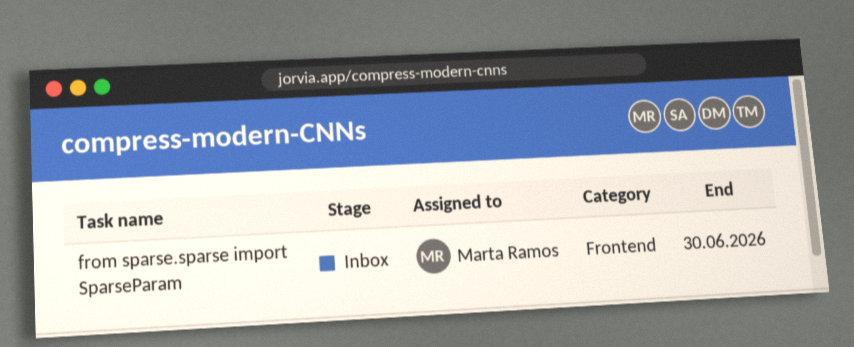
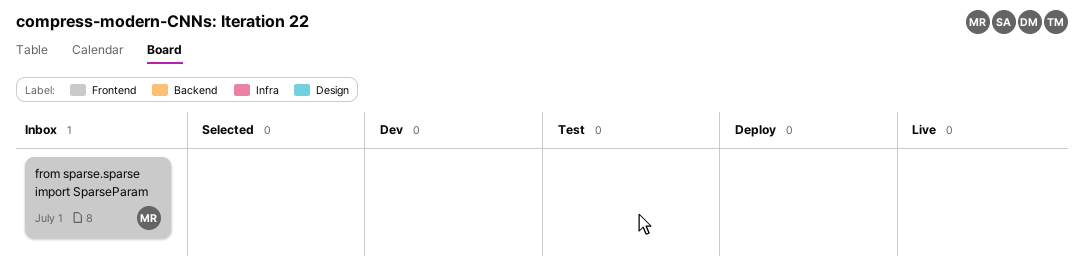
from sparse.sparse import SparseParam, due: Jun 30 -> Jul 1

